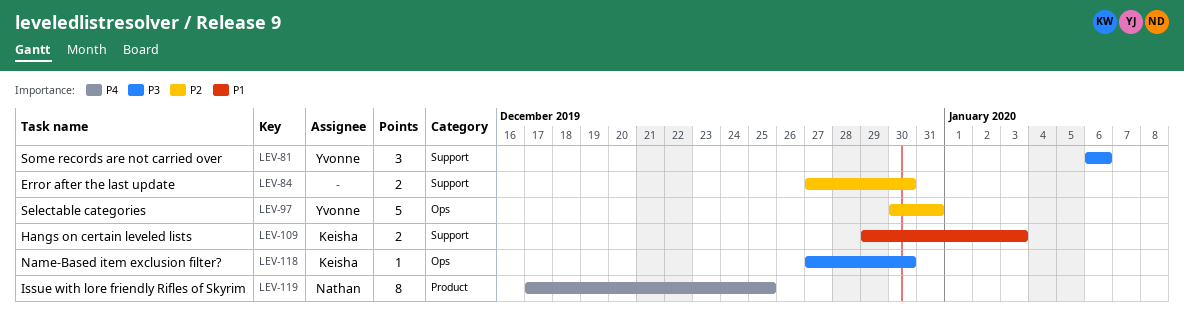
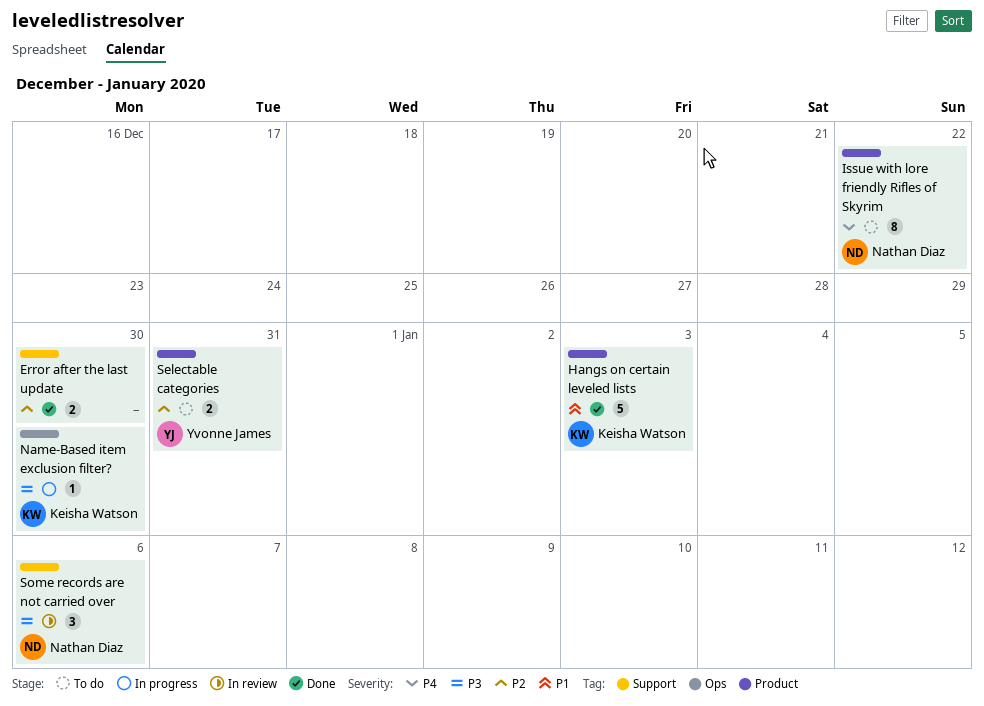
Hangs on certain leveled lists, label: Support -> Product
Hangs on certain leveled lists, estimate: 2 -> 5
Issue with lore friendly Rifles of Skyrim, due: Dec 25 -> Dec 22
Selectable categories, label: Ops -> Product
Selectable categories, estimate: 5 -> 2
Some records are not carried over, owner: Yvonne James -> Nathan Diaz

